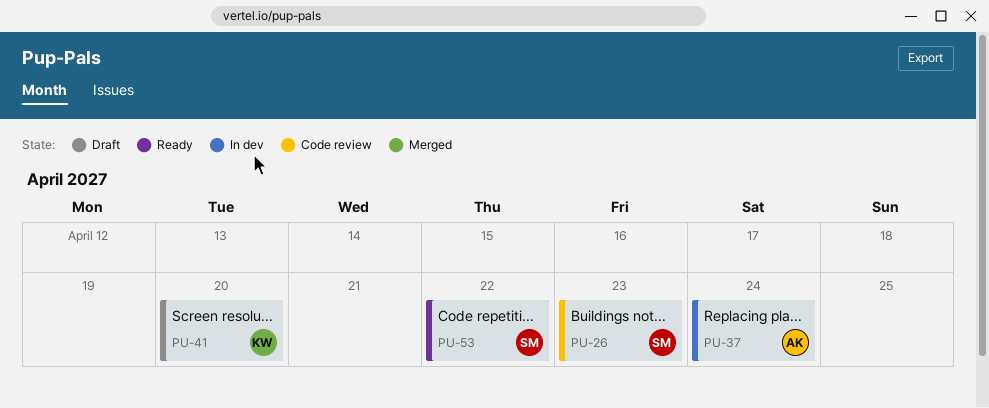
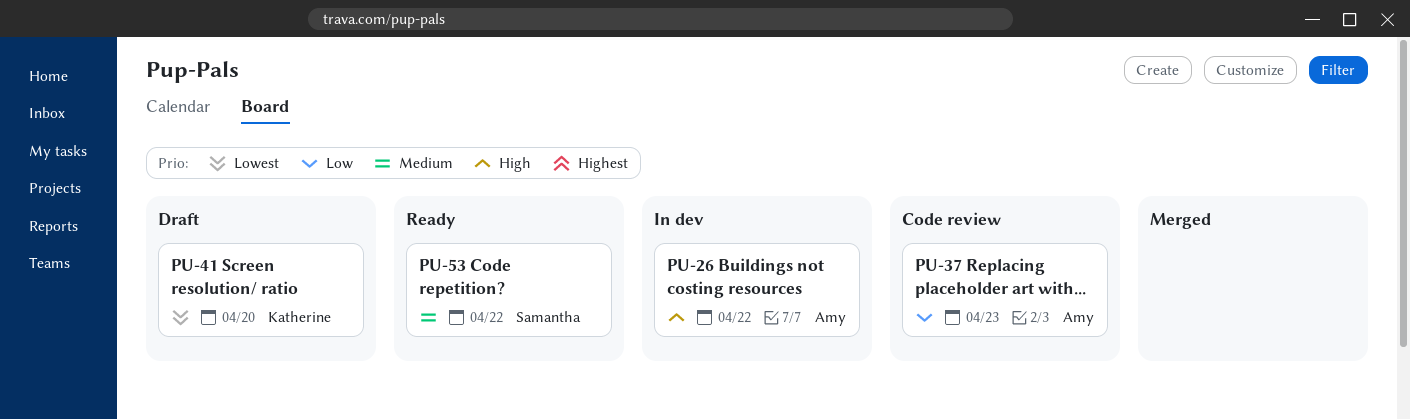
PU-26, status: Code review -> In dev
PU-26, owner: Samantha -> Amy
PU-26, due: Apr 23 -> Apr 22
PU-37, status: In dev -> Code review
PU-37, due: Apr 24 -> Apr 23

